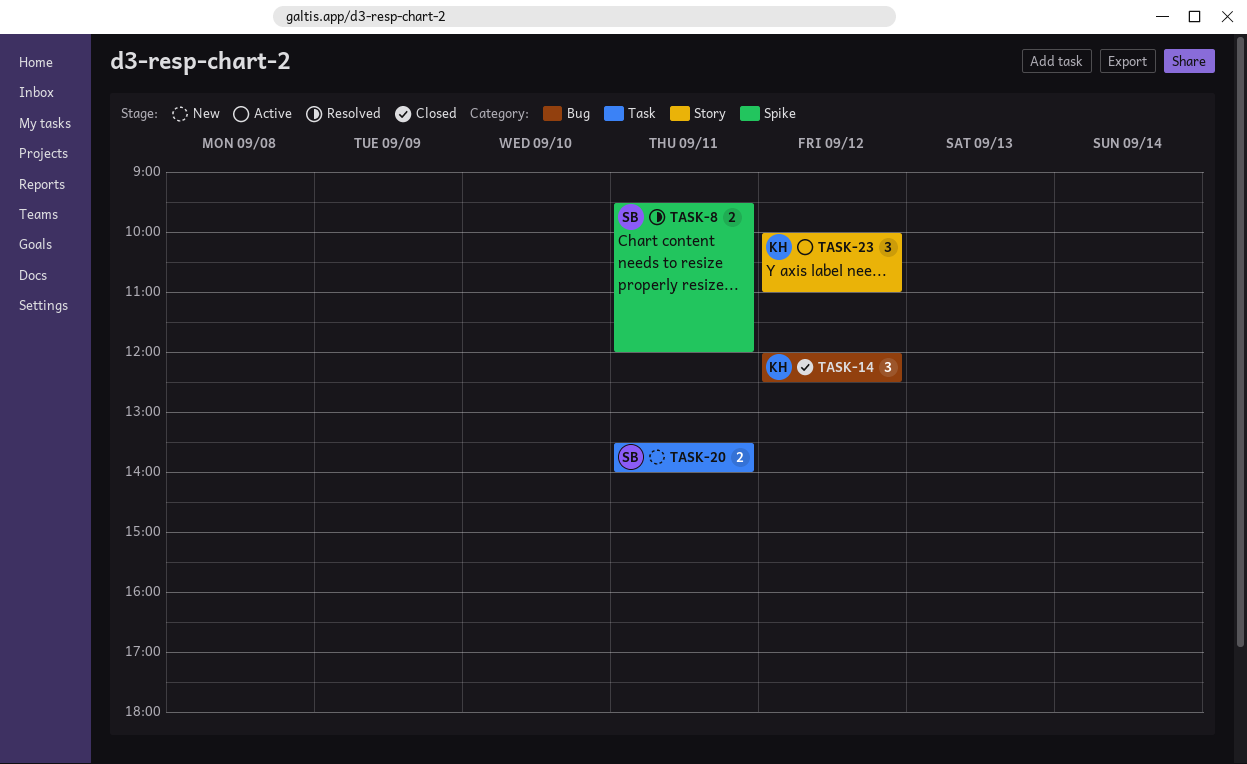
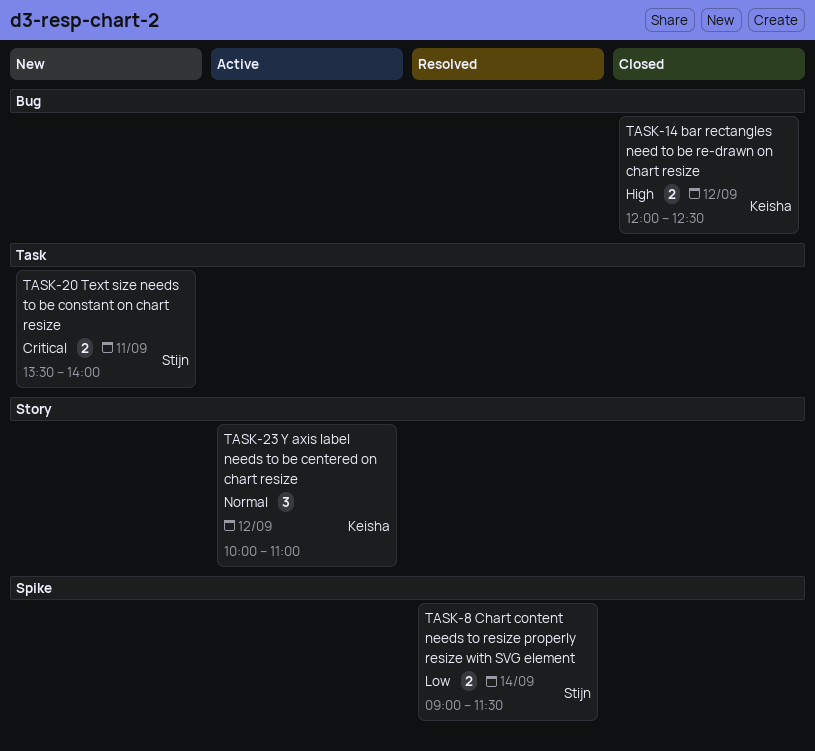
TASK-8, day: Sep 11 -> Sep 14
TASK-8, begins: 09:30 -> 09:00
TASK-8, ends: 12:00 -> 11:30
TASK-14, estimate: 3 -> 2

